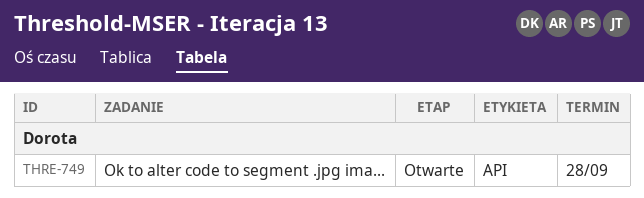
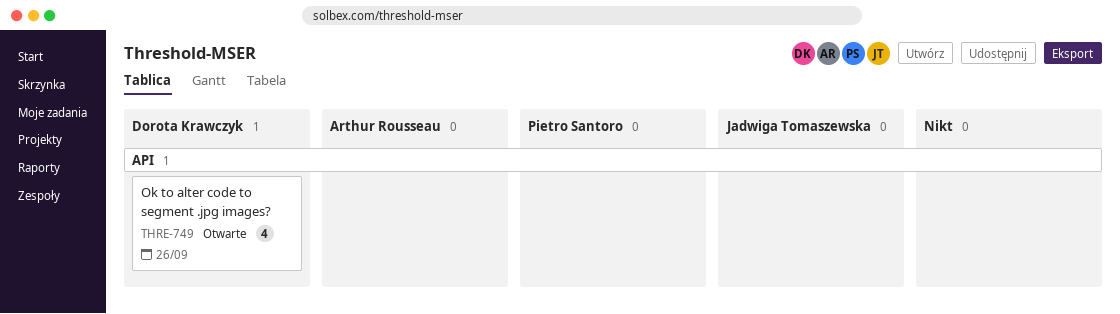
THRE-749, due: Sep 28 -> Sep 26

